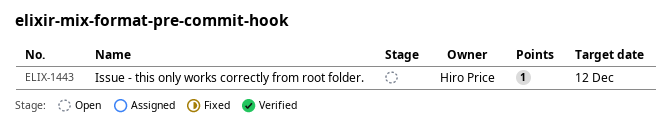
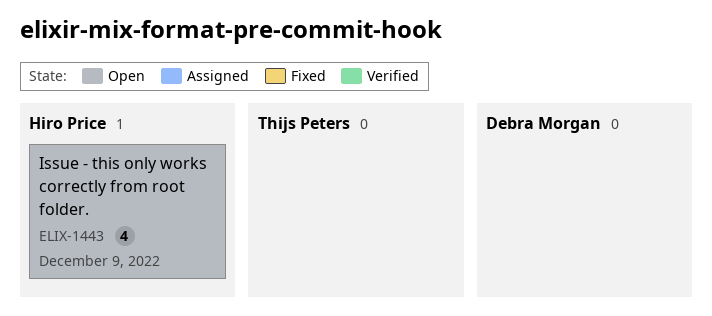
ELIX-1443, estimate: 1 -> 4
ELIX-1443, due: Dec 12 -> Dec 9

